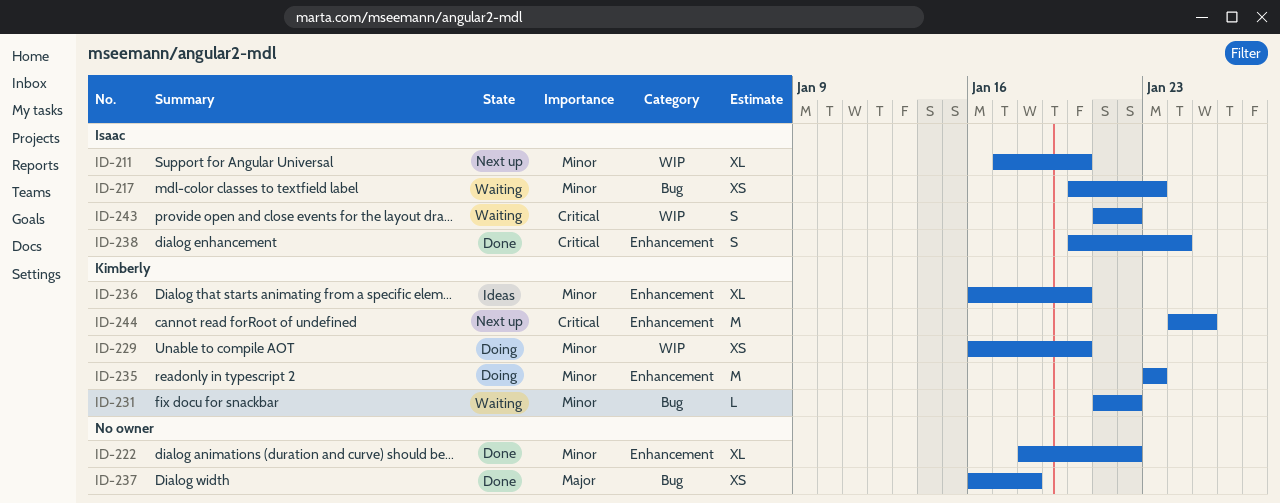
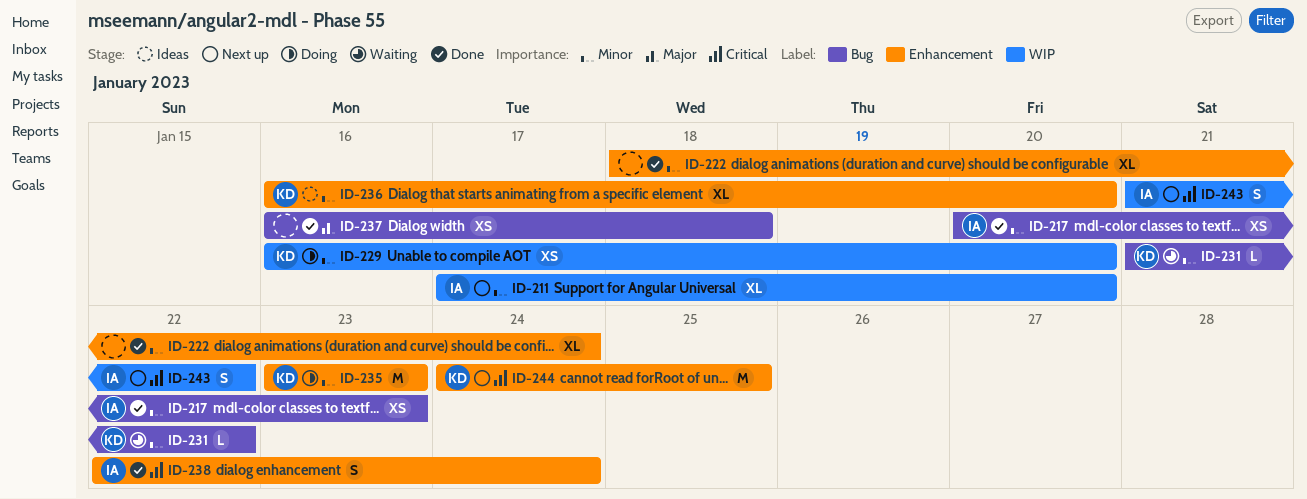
ID-217, status: Waiting -> Done
ID-222, due: Jan 22 -> Jan 24
ID-238, start: Jan 20 -> Jan 22
ID-243, status: Waiting -> Next up

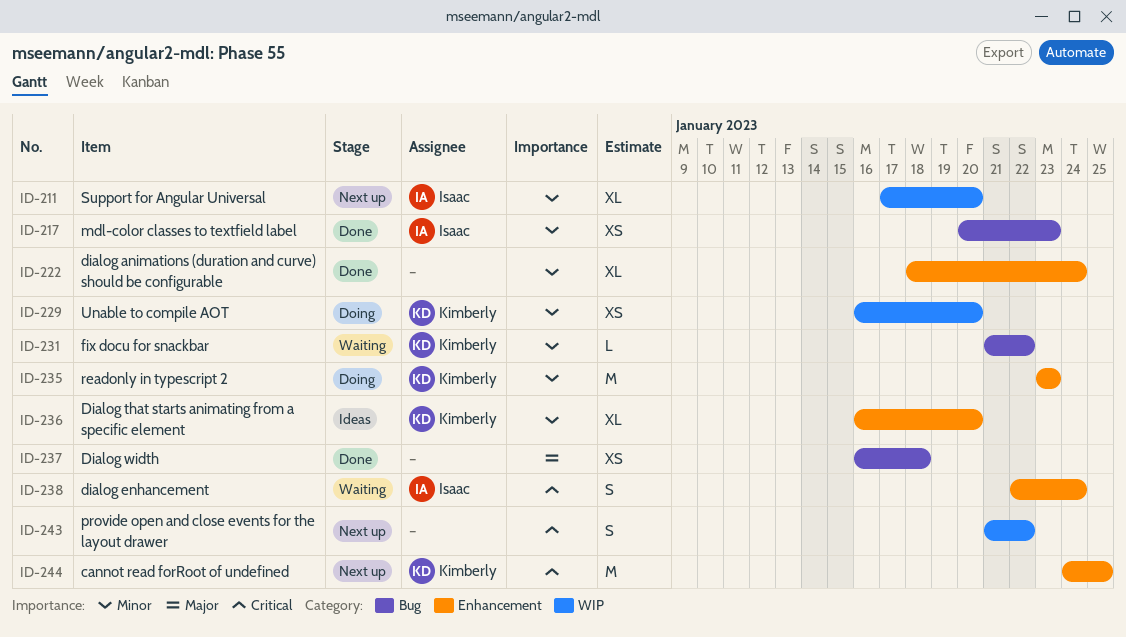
ID-238, status: Done -> Waiting
ID-243, owner: Isaac -> none

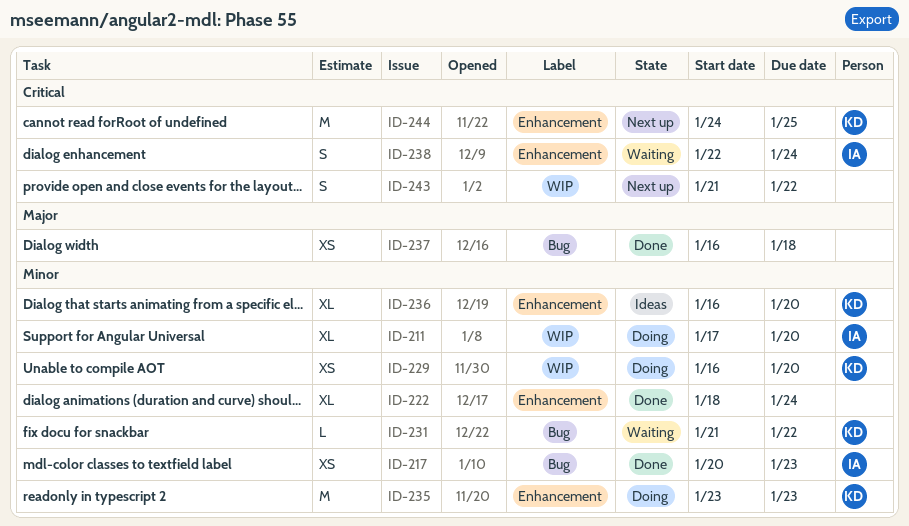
ID-211, status: Next up -> Doing

